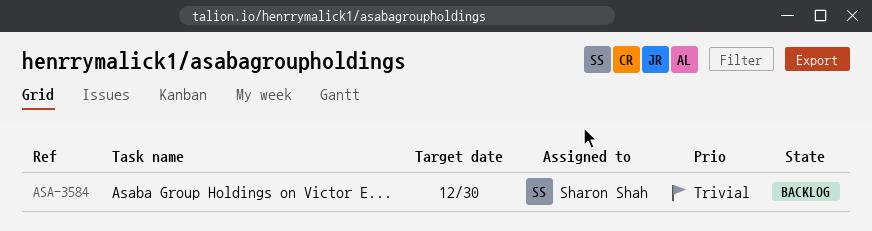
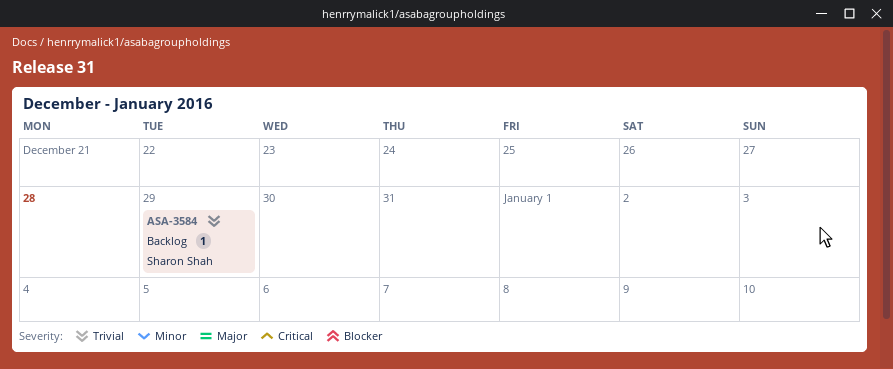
ASA-3584, due: Dec 30 -> Dec 29

